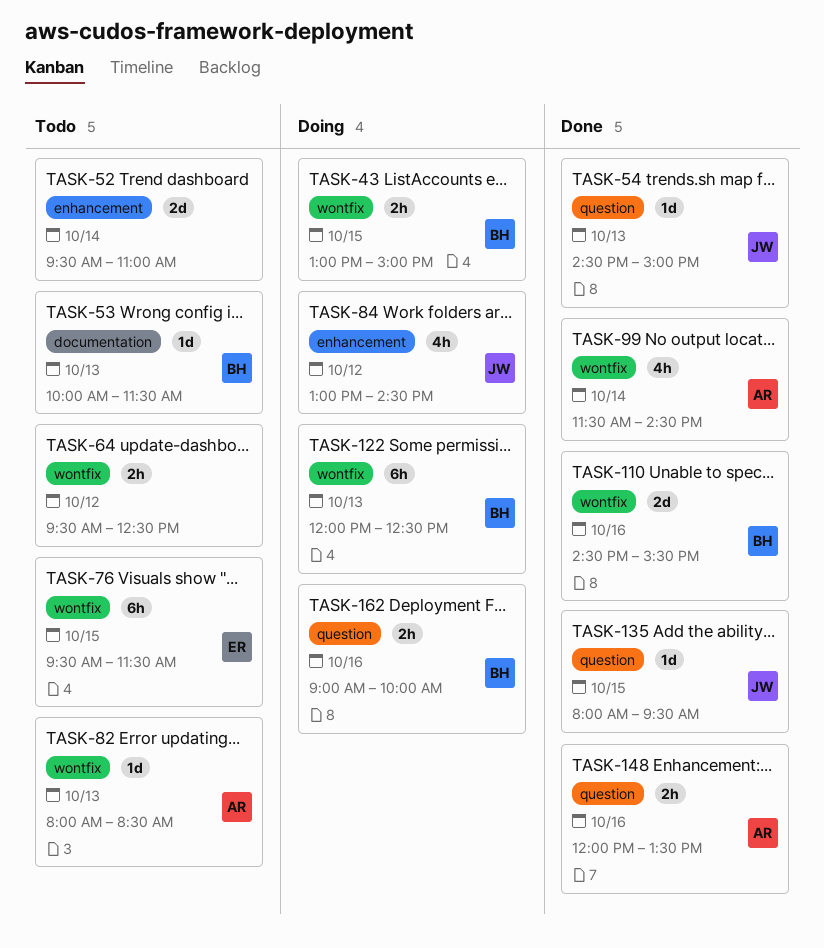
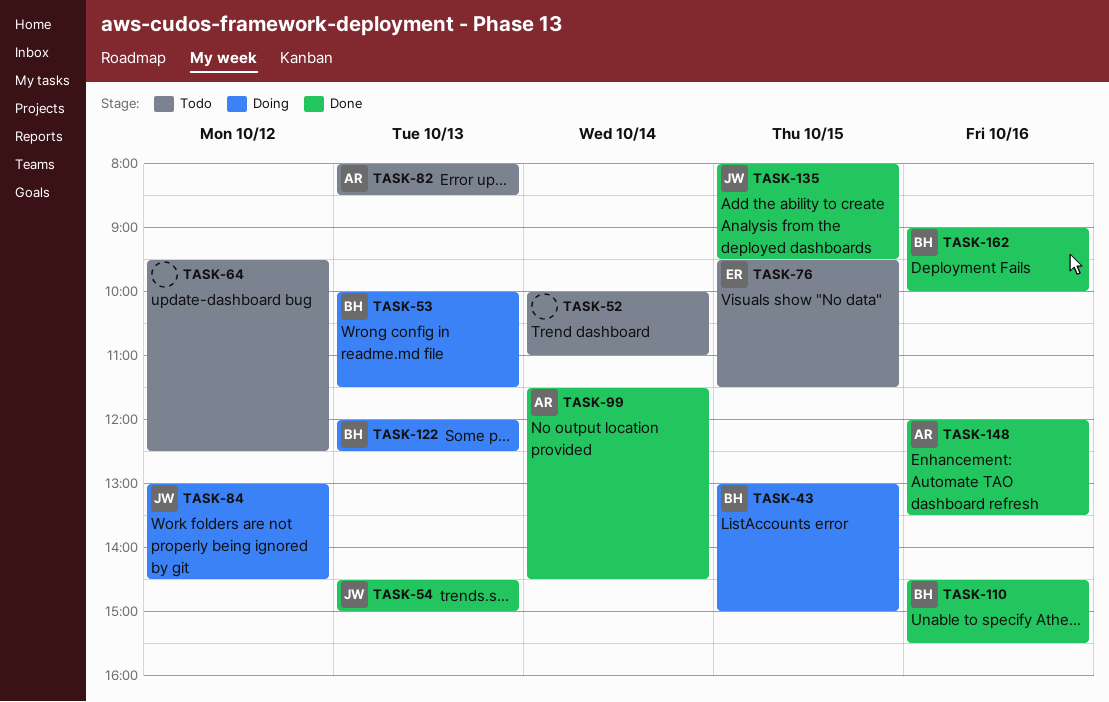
TASK-52, begins: 09:30 -> 10:00
TASK-53, status: Todo -> Doing
TASK-162, status: Doing -> Done

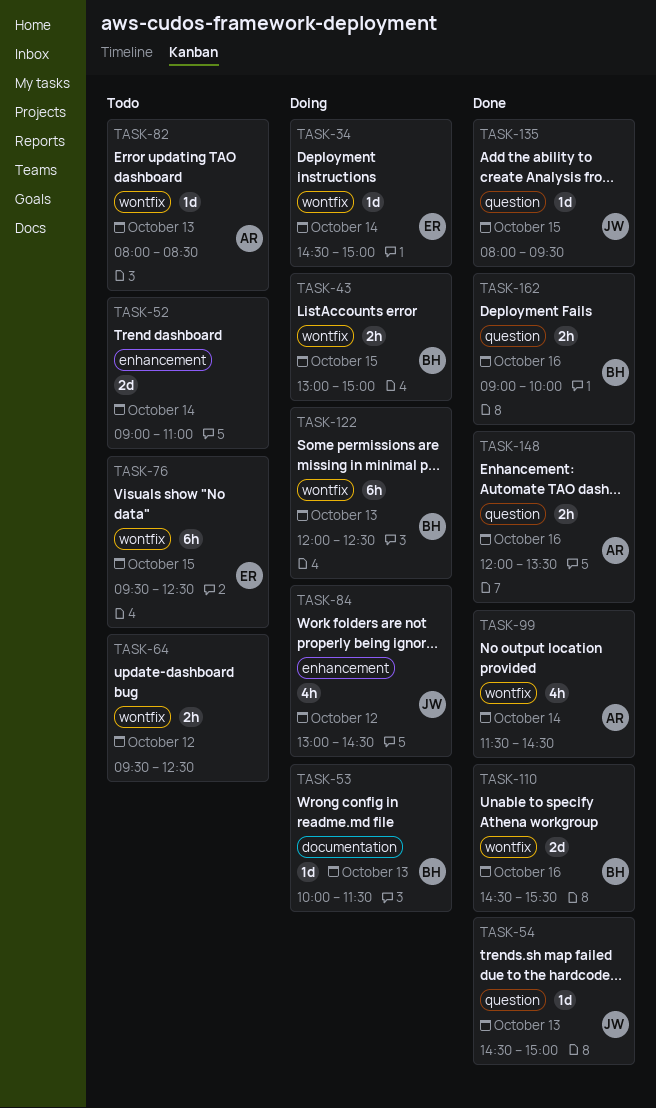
TASK-34: none -> present
TASK-52, begins: 10:00 -> 09:00
TASK-76, ends: 11:30 -> 12:30

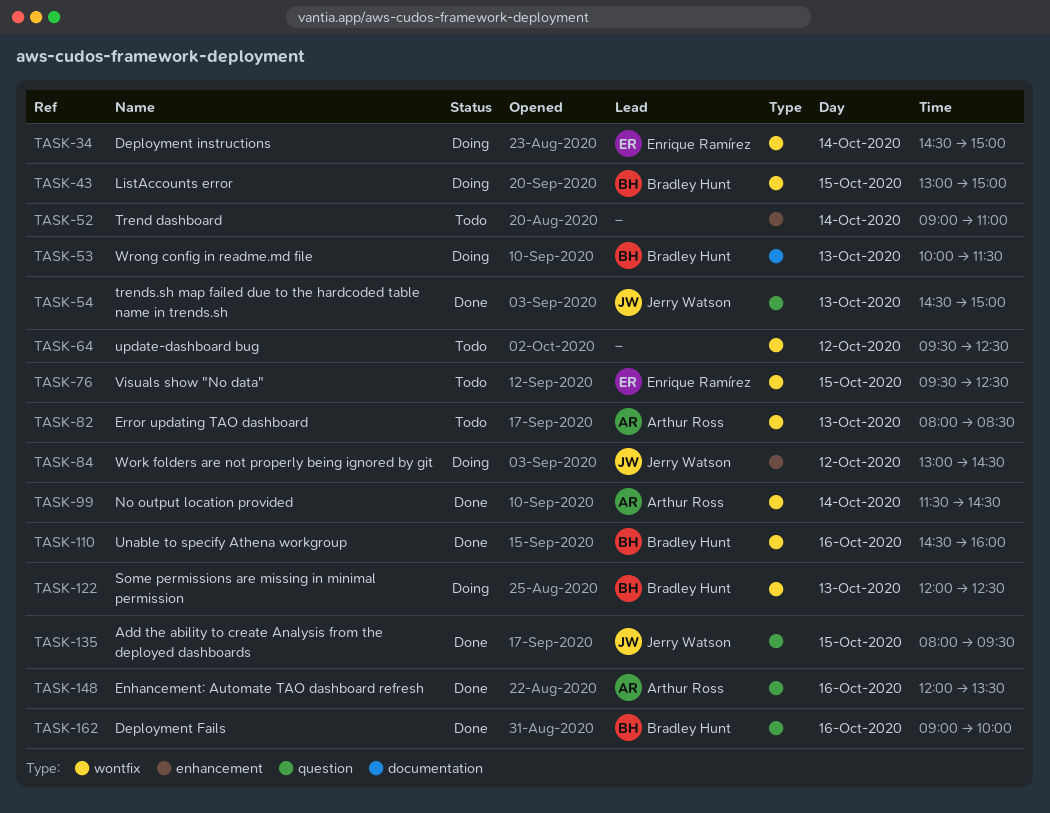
TASK-110, ends: 15:30 -> 16:00

